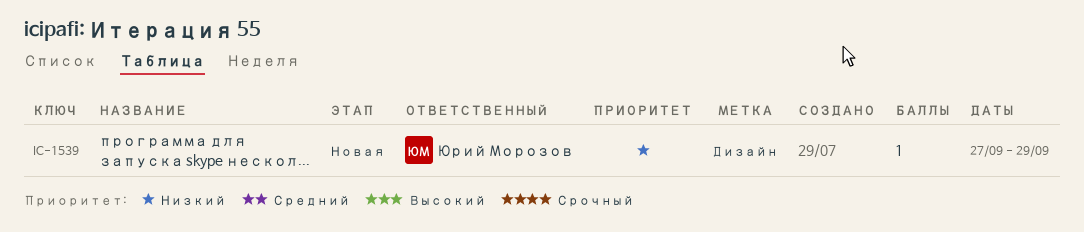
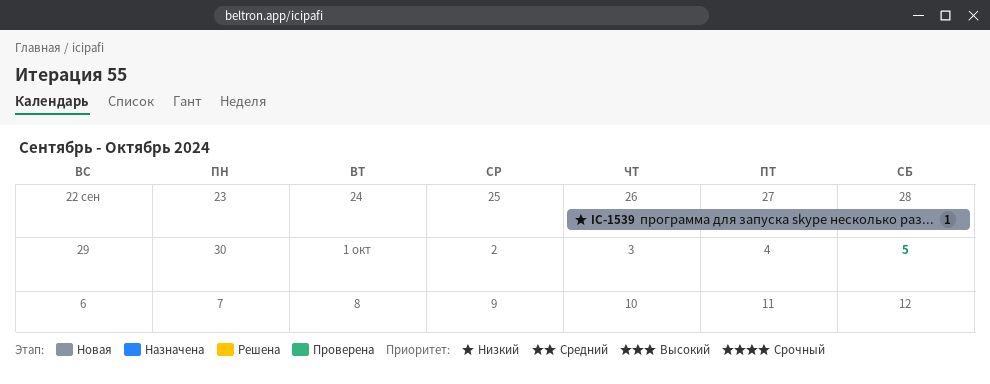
IC-1539, start: Sep 27 -> Sep 26
IC-1539, due: Sep 29 -> Sep 28

